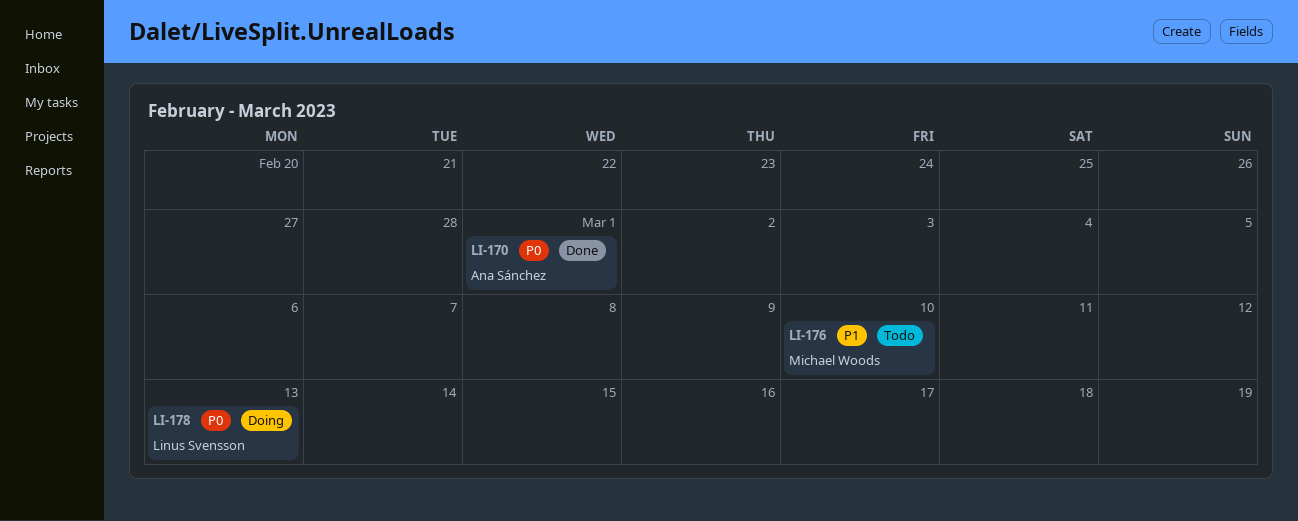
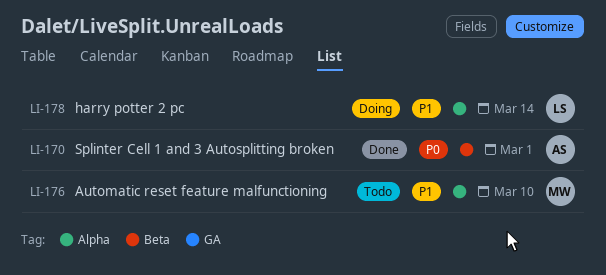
LI-178, priority: P0 -> P1
LI-178, due: Mar 13 -> Mar 14

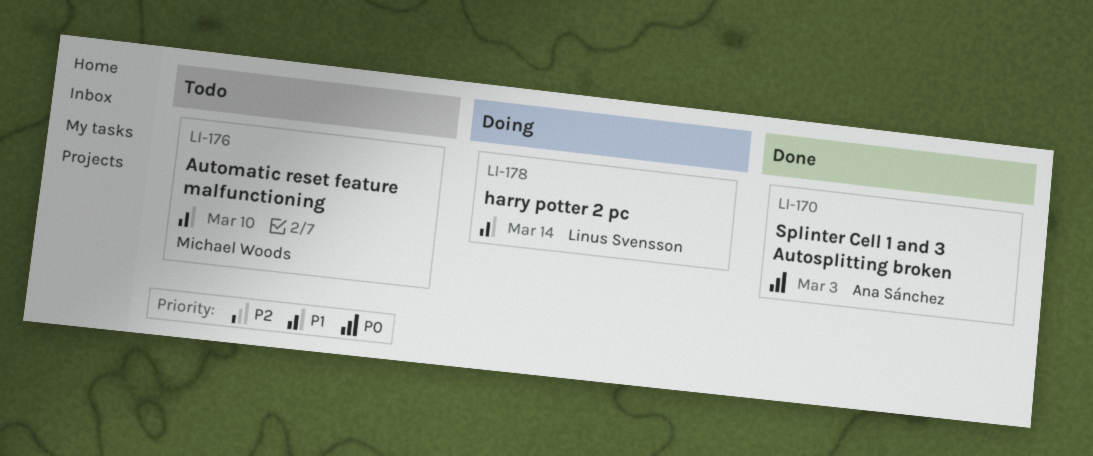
LI-170, due: Mar 1 -> Mar 3

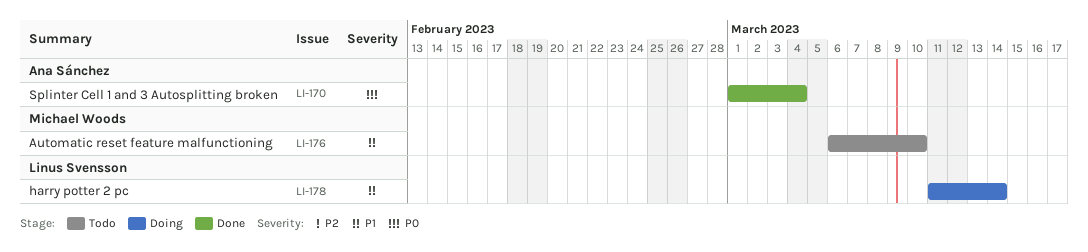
LI-170, due: Mar 3 -> Mar 4

